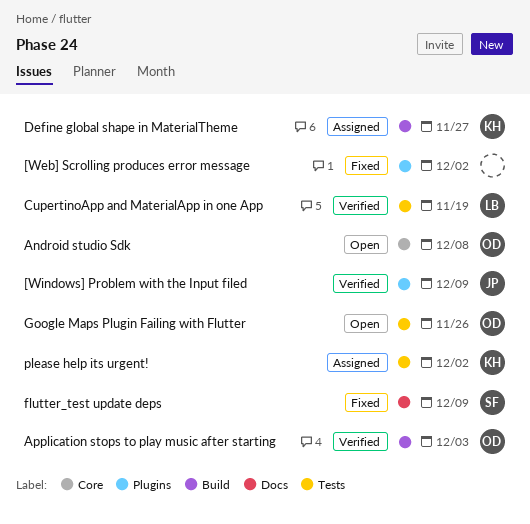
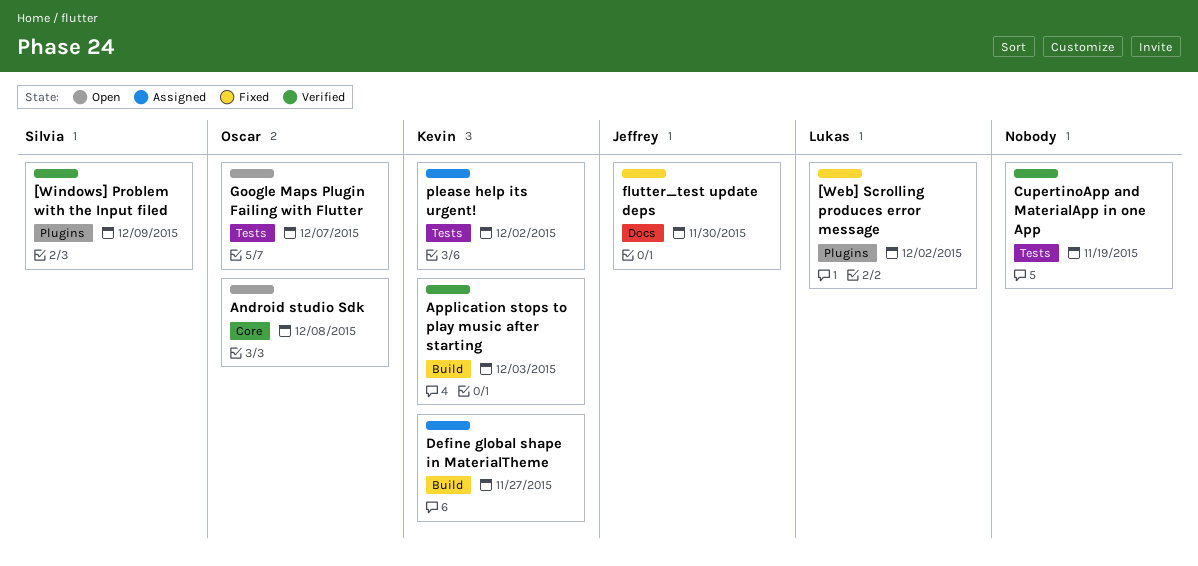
[Web] Scrolling produces error message, owner: none -> Lukas
[Windows] Problem with the Input filed, owner: Jeffrey -> Silvia
Application stops to play music after starting, owner: Oscar -> Kevin
CupertinoApp and MaterialApp in one App, owner: Lukas -> none
flutter_test update deps, owner: Silvia -> Jeffrey
flutter_test update deps, due: Dec 9 -> Nov 30
Google Maps Plugin Failing with Flutter, due: Nov 26 -> Dec 7

